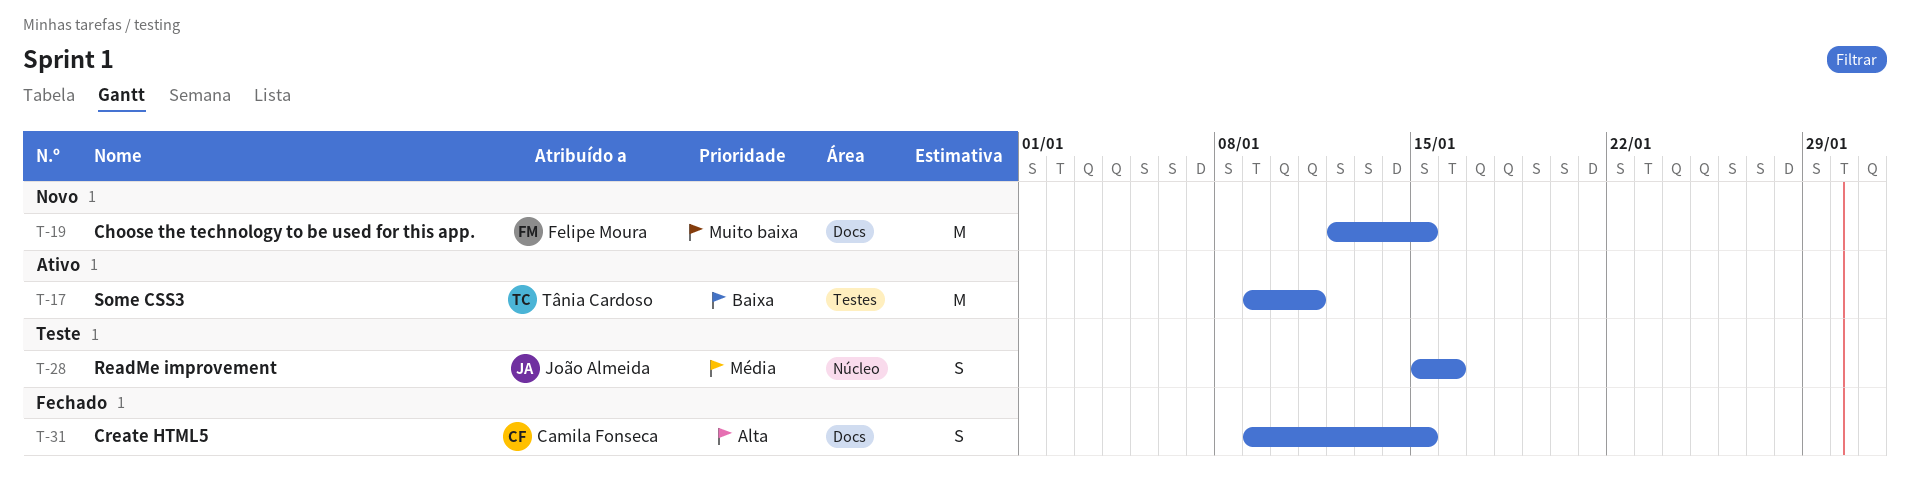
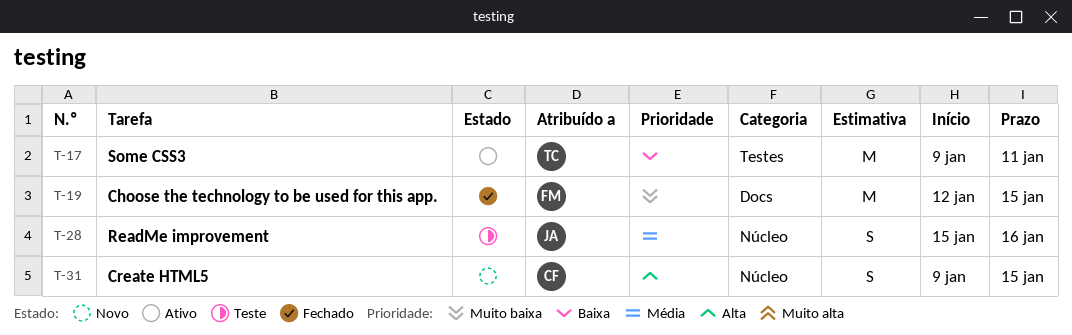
T-19, status: Novo -> Fechado
T-31, status: Fechado -> Novo
T-31, label: Docs -> Núcleo

